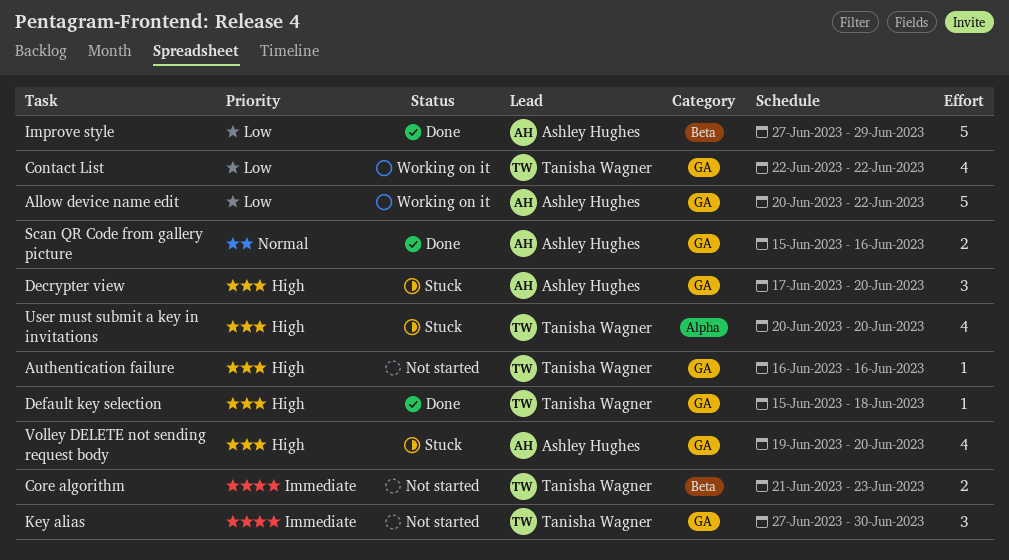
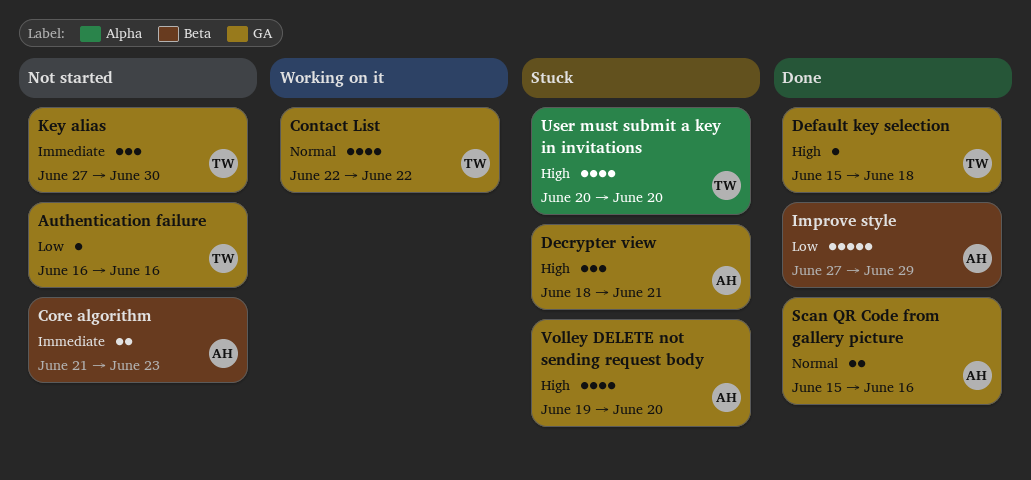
Allow device name edit: present -> none
Authentication failure, priority: High -> Low
Contact List, priority: Low -> Normal
Core algorithm, owner: Tanisha Wagner -> Ashley Hughes
Decrypter view, start: Jun 17 -> Jun 18
Decrypter view, due: Jun 20 -> Jun 21

